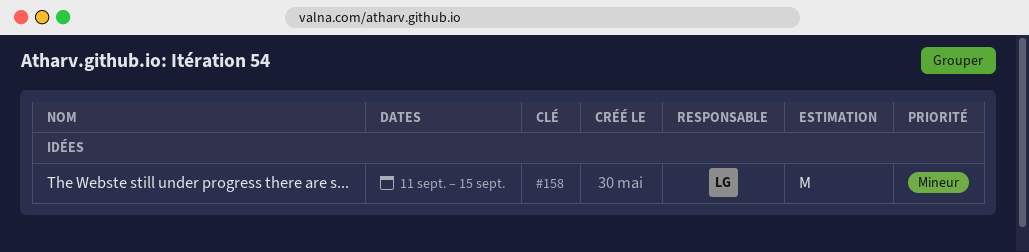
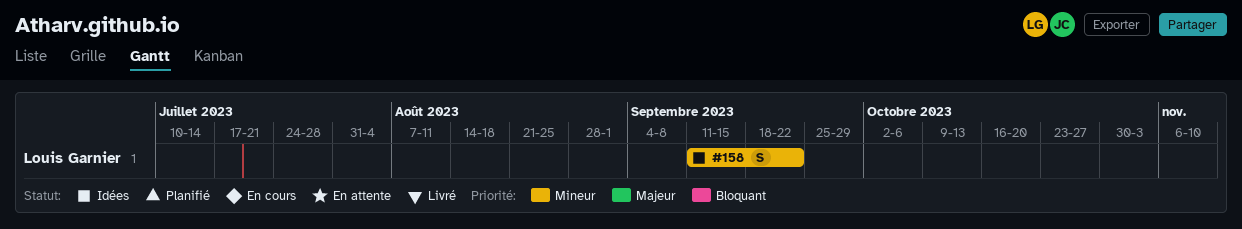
#158, estimate: M -> S
#158, due: Sep 15 -> Sep 22

